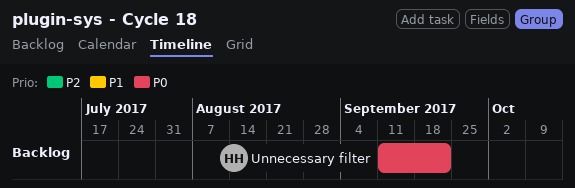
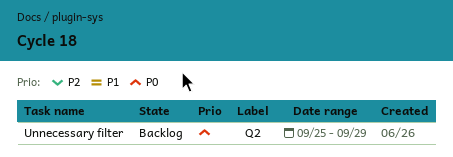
Unnecessary filter, start: Sep 11 -> Sep 25
Unnecessary filter, due: Sep 22 -> Sep 29

